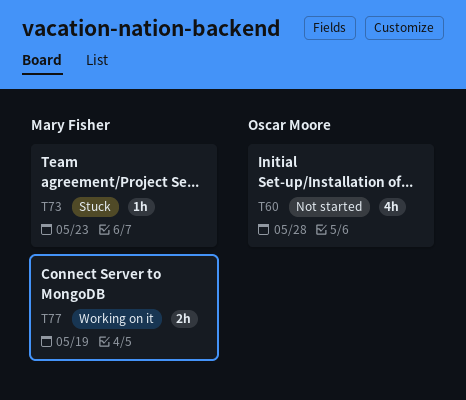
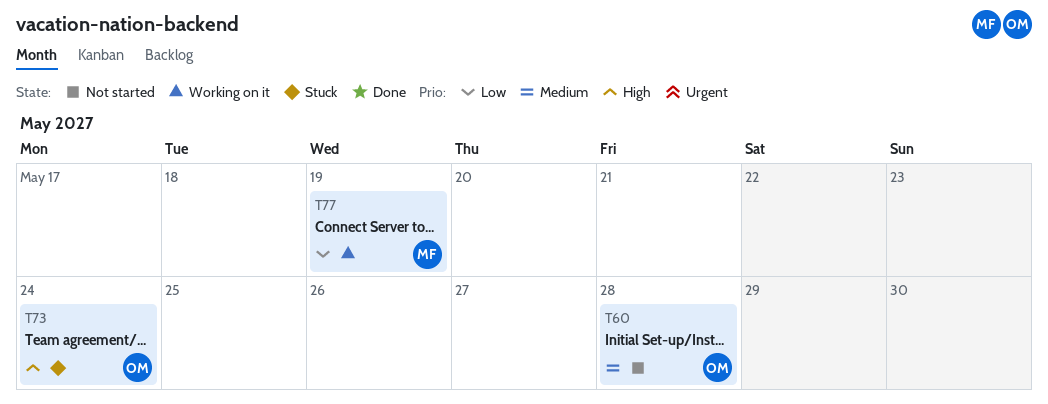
T73, owner: Mary Fisher -> Oscar Moore
T73, due: May 23 -> May 24

